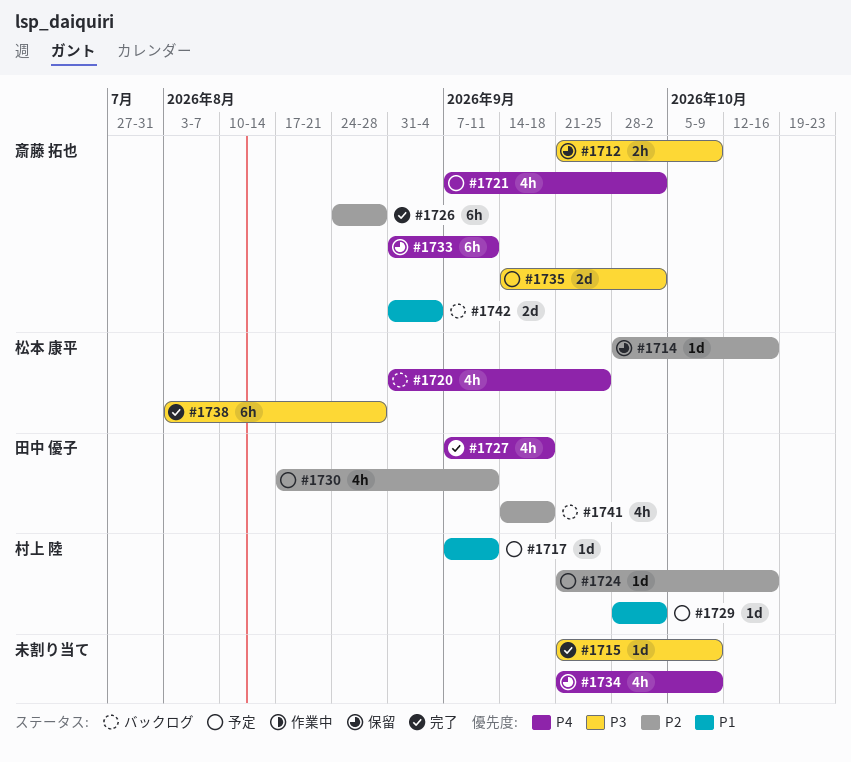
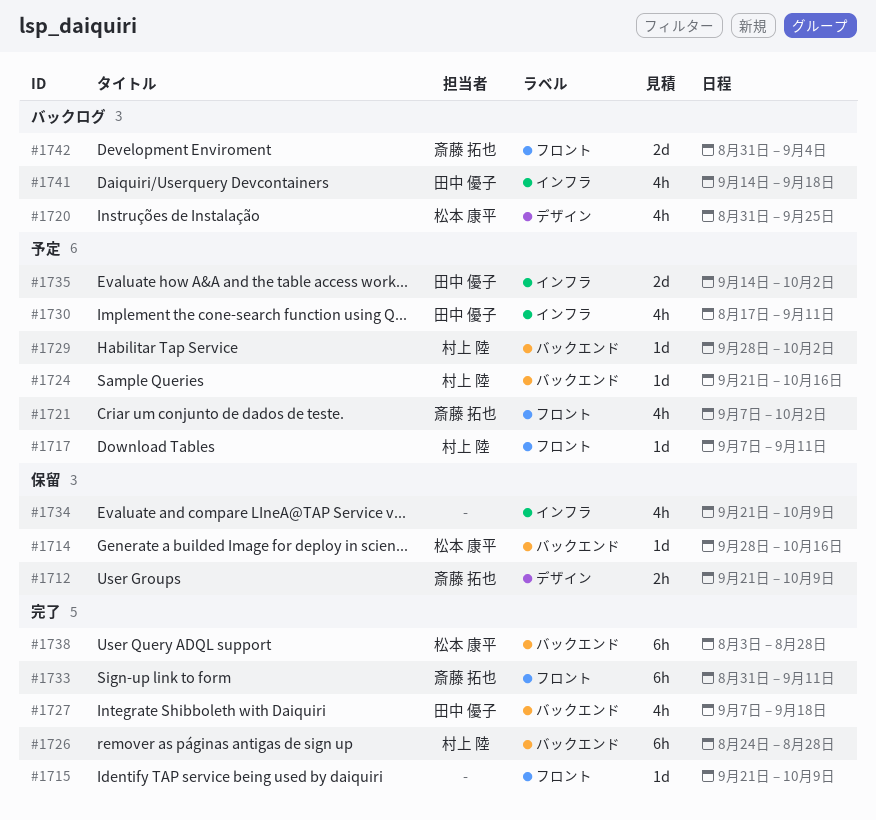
#1726, owner: 斎藤 拓也 -> 村上 陸
#1733, status: 保留 -> 完了
#1735, owner: 斎藤 拓也 -> 田中 優子

